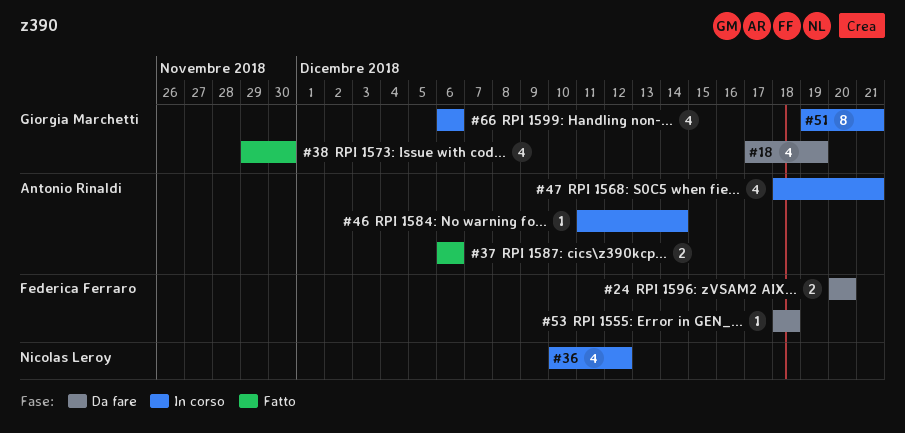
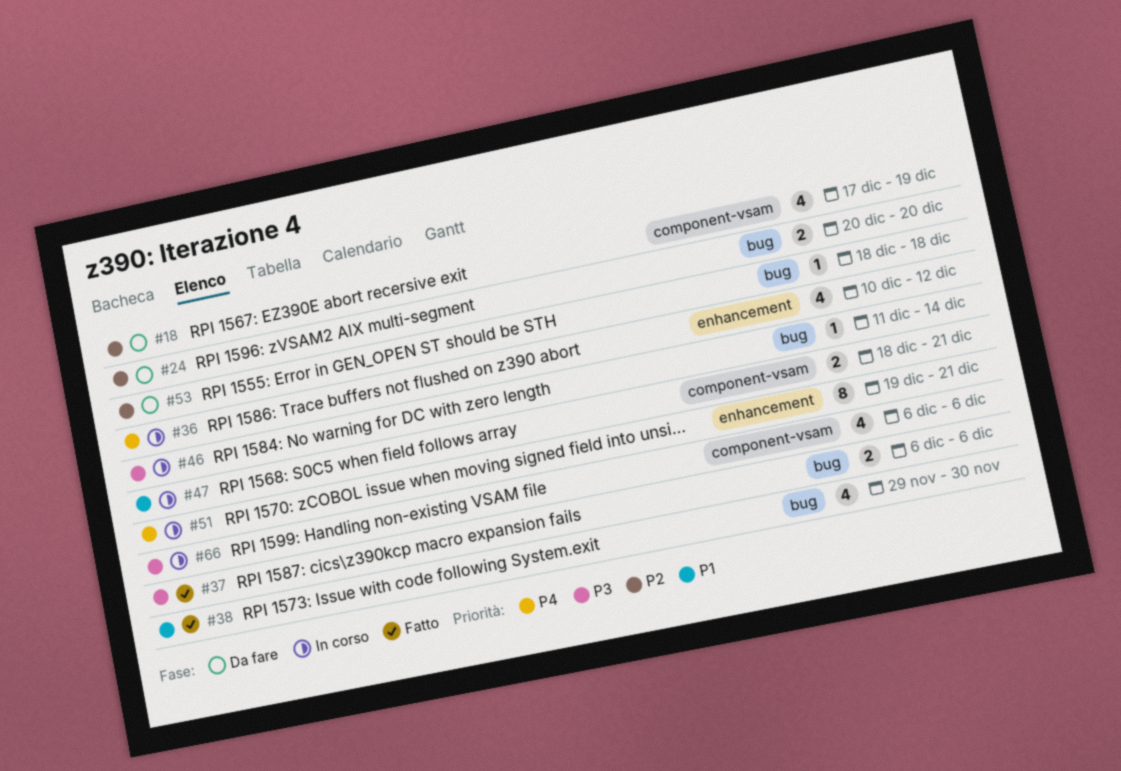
#47, estimate: 4 -> 2

